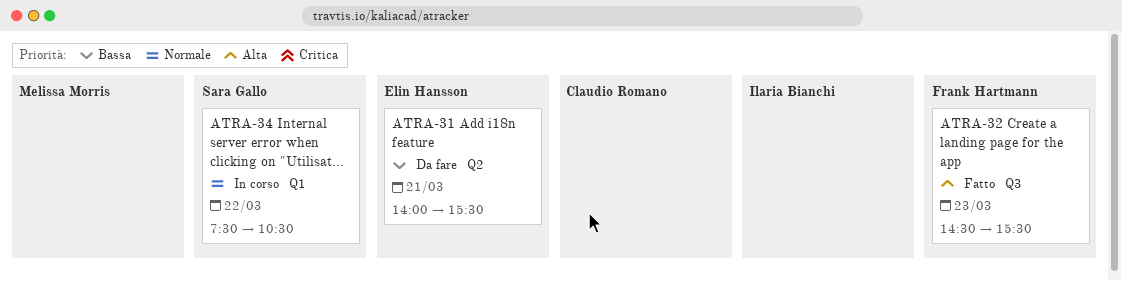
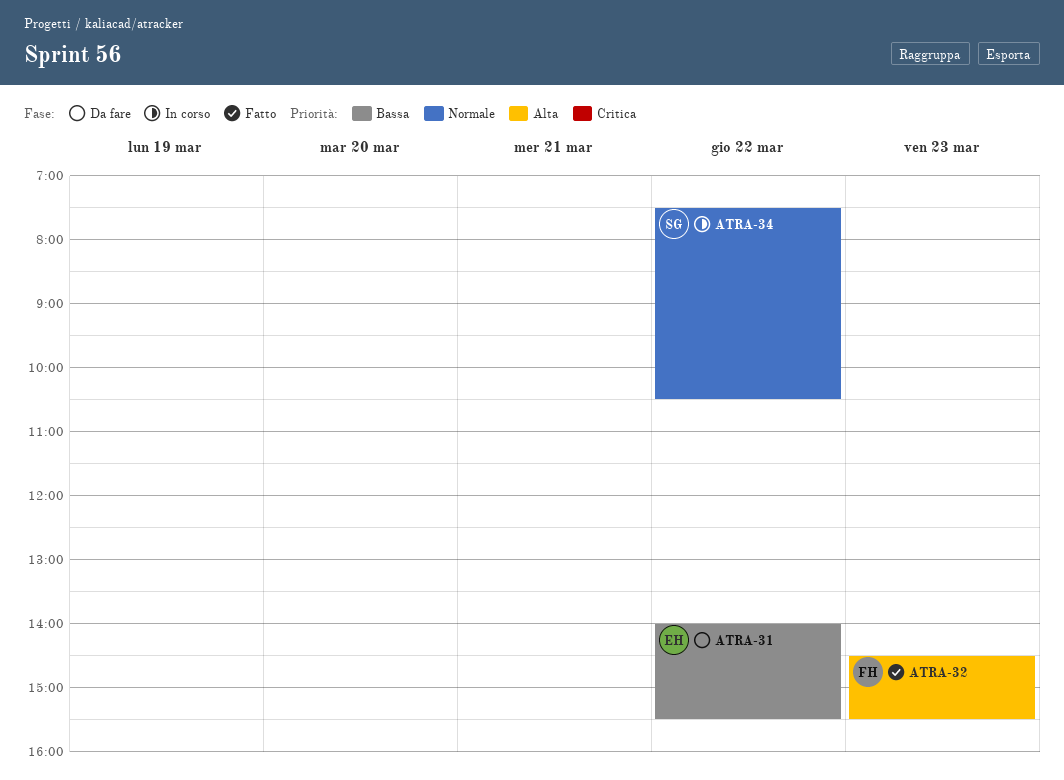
ATRA-31, day: Mar 21 -> Mar 22

